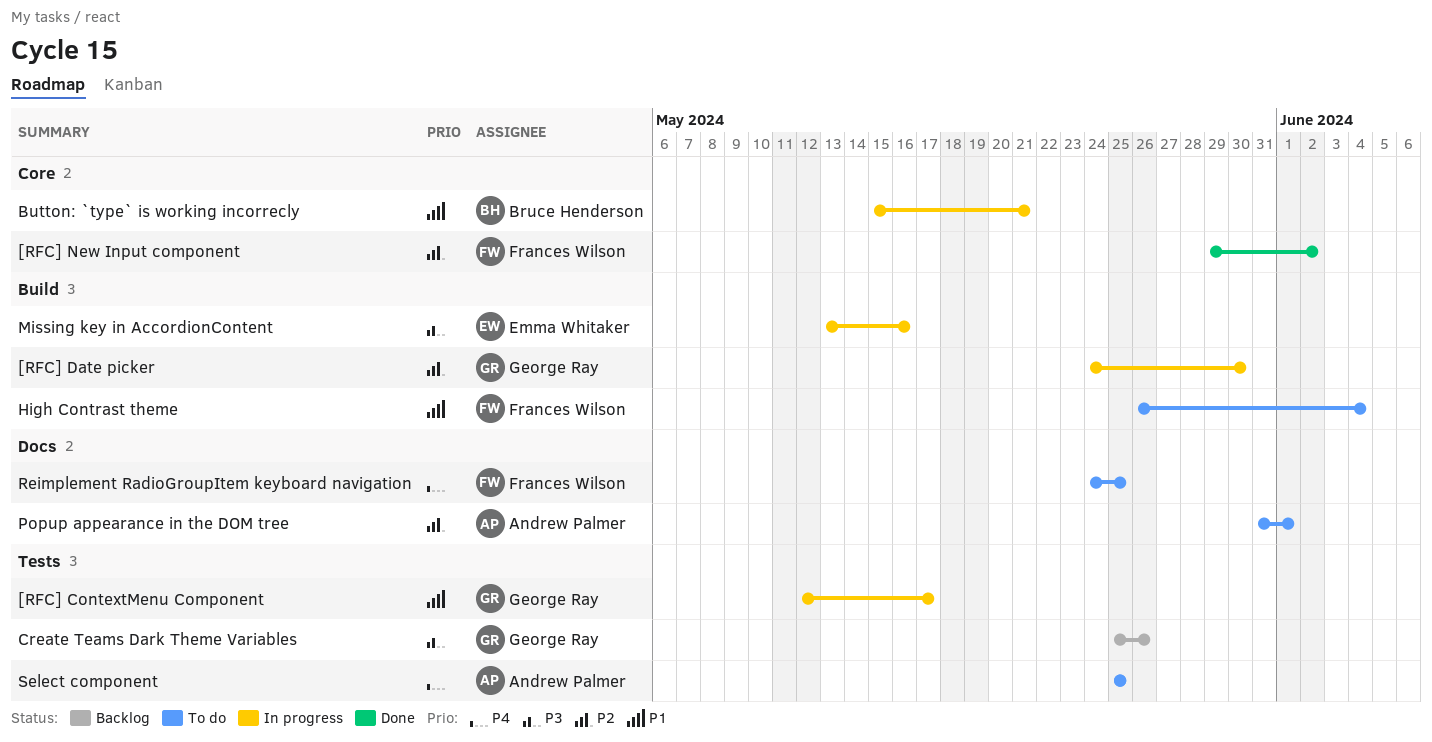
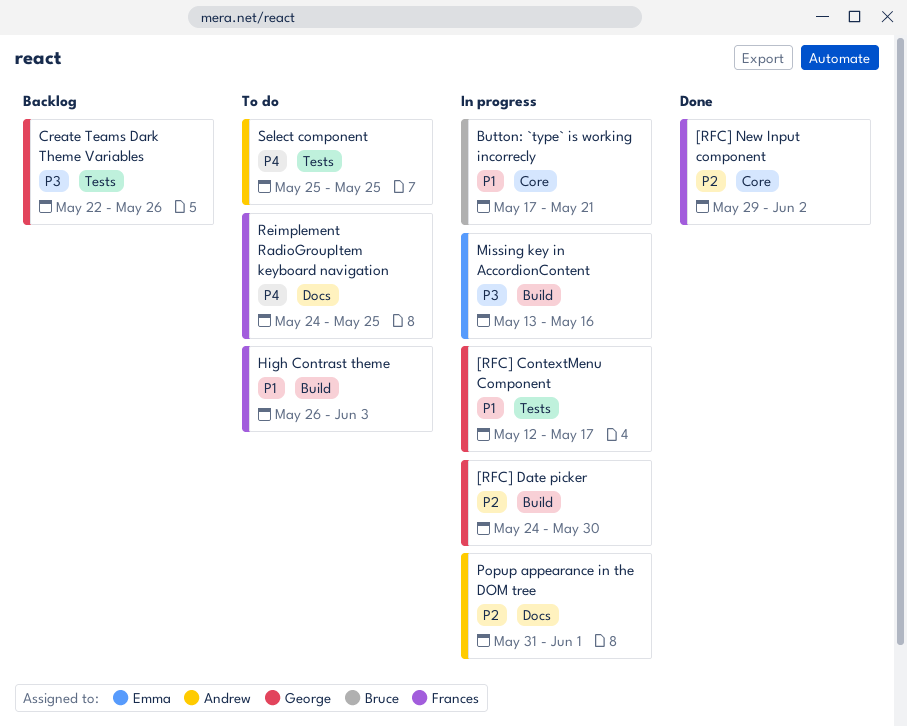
Button: `type` is working incorrecly, start: May 15 -> May 17
Create Teams Dark Theme Variables, start: May 25 -> May 22
High Contrast theme, due: Jun 4 -> Jun 3
Popup appearance in the DOM tree, status: To do -> In progress

